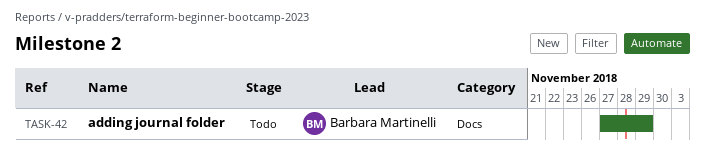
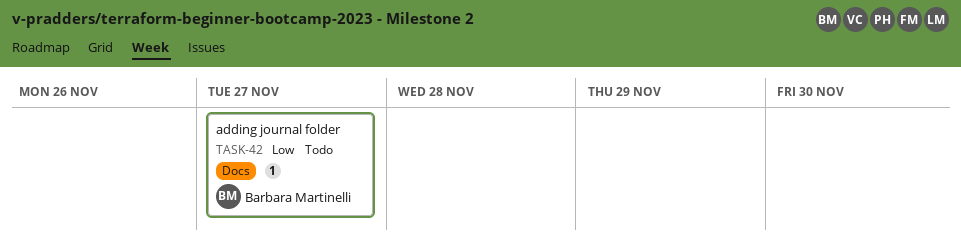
TASK-42, due: Nov 29 -> Nov 27

